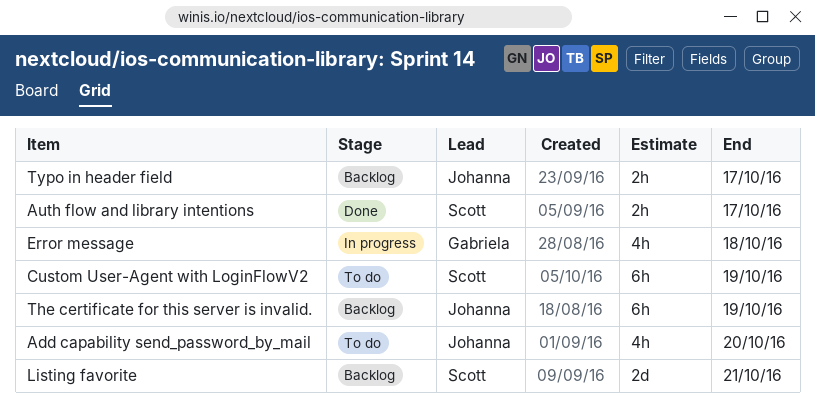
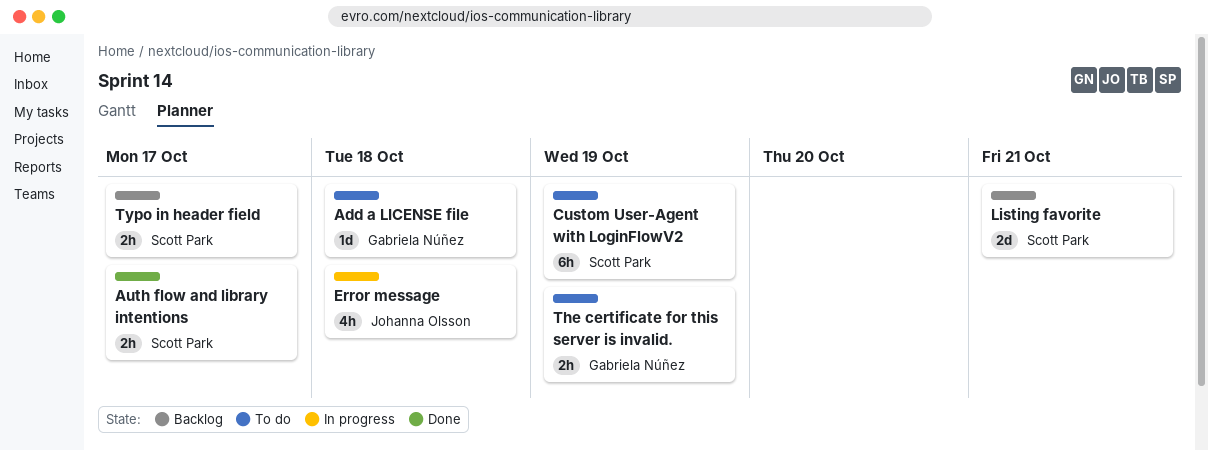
Add a LICENSE file: none -> present
Add capability send_password_by_mail: present -> none
Error message, owner: Gabriela Núñez -> Johanna Olsson
The certificate for this server is invalid., status: Backlog -> To do
The certificate for this server is invalid., owner: Johanna Olsson -> Gabriela Núñez
The certificate for this server is invalid., estimate: 6h -> 2h
Typo in header field, owner: Johanna Olsson -> Scott Park

